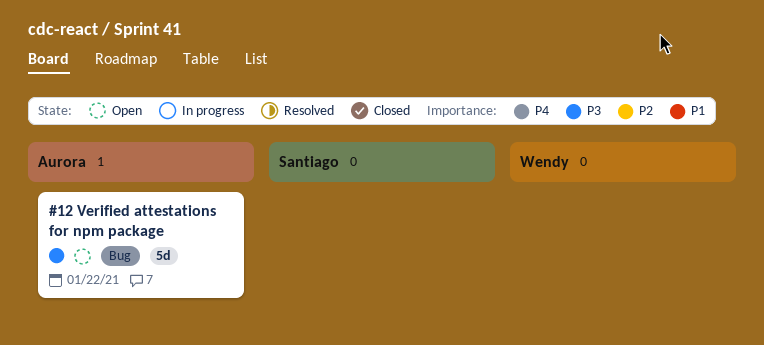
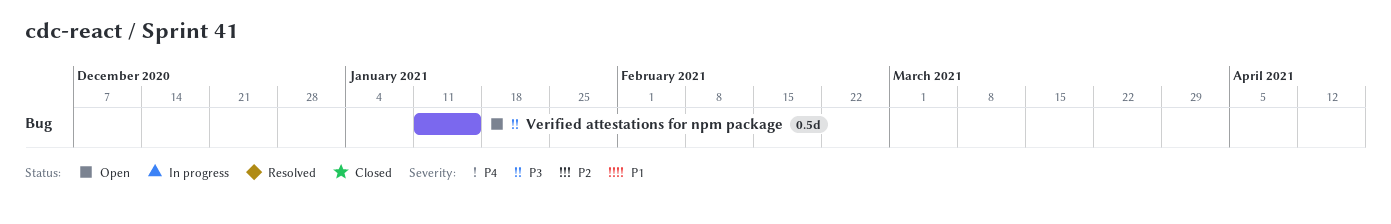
Verified attestations for npm package, estimate: 5d -> 0.5d
Verified attestations for npm package, due: Jan 22 -> Jan 15

